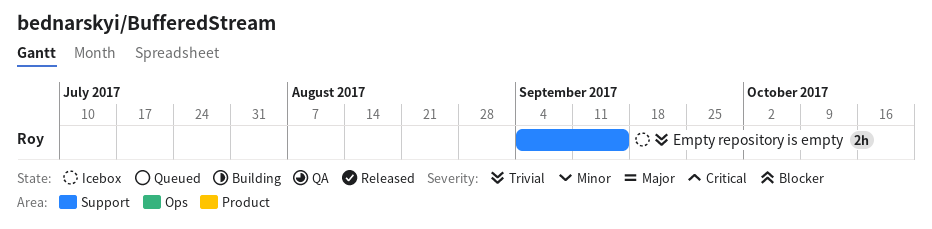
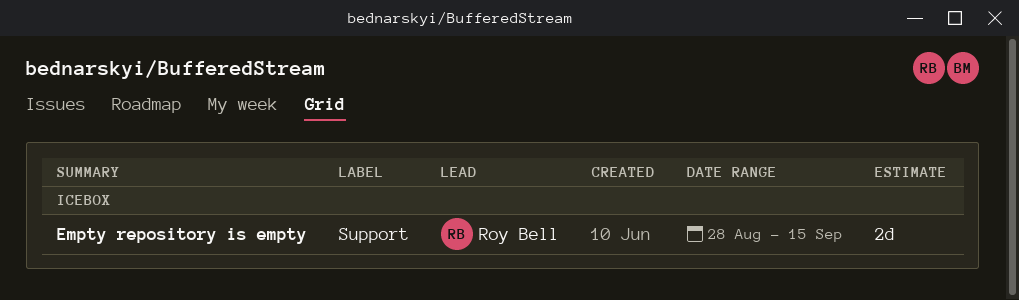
Empty repository is empty, estimate: 2h -> 2d
Empty repository is empty, start: Sep 4 -> Aug 28

